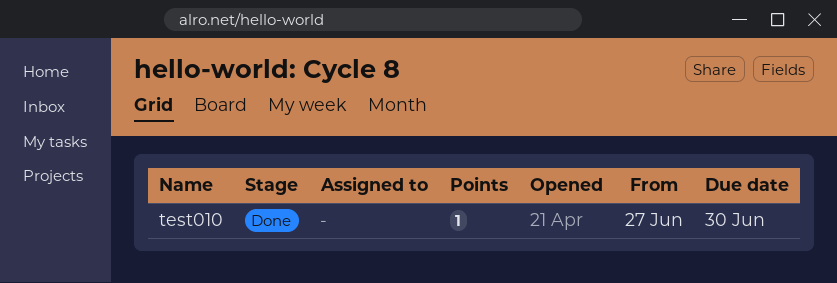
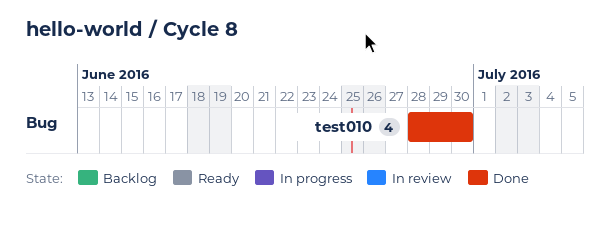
test010, estimate: 1 -> 4
test010, start: Jun 27 -> Jun 28

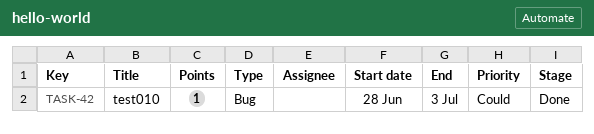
test010, estimate: 4 -> 1
test010, due: Jun 30 -> Jul 3

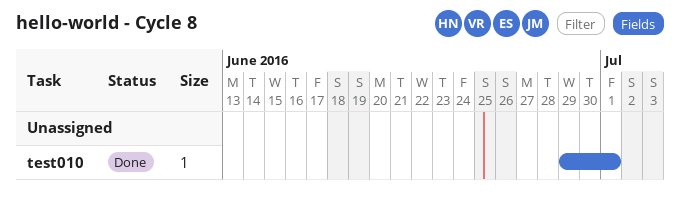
test010, start: Jun 28 -> Jun 29
test010, due: Jul 3 -> Jul 1

